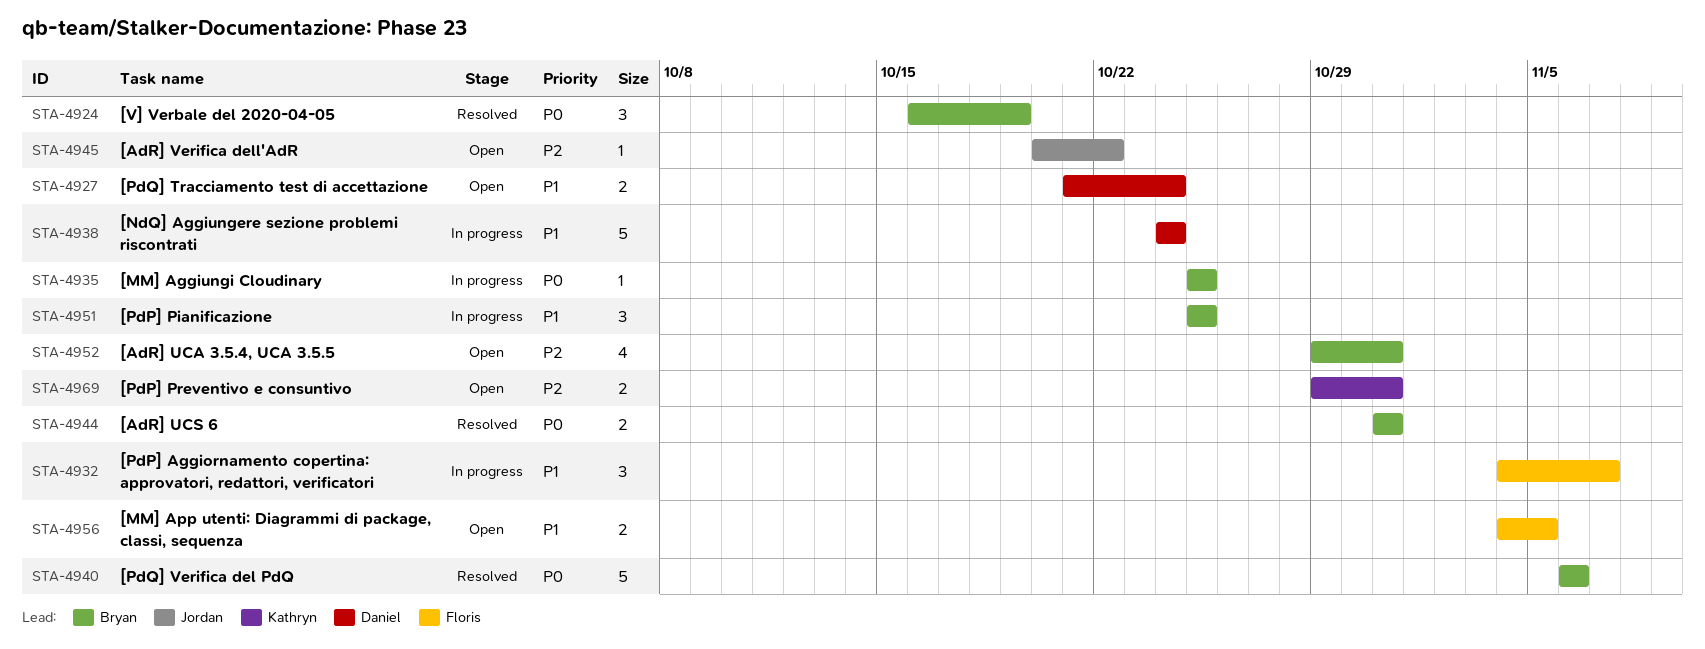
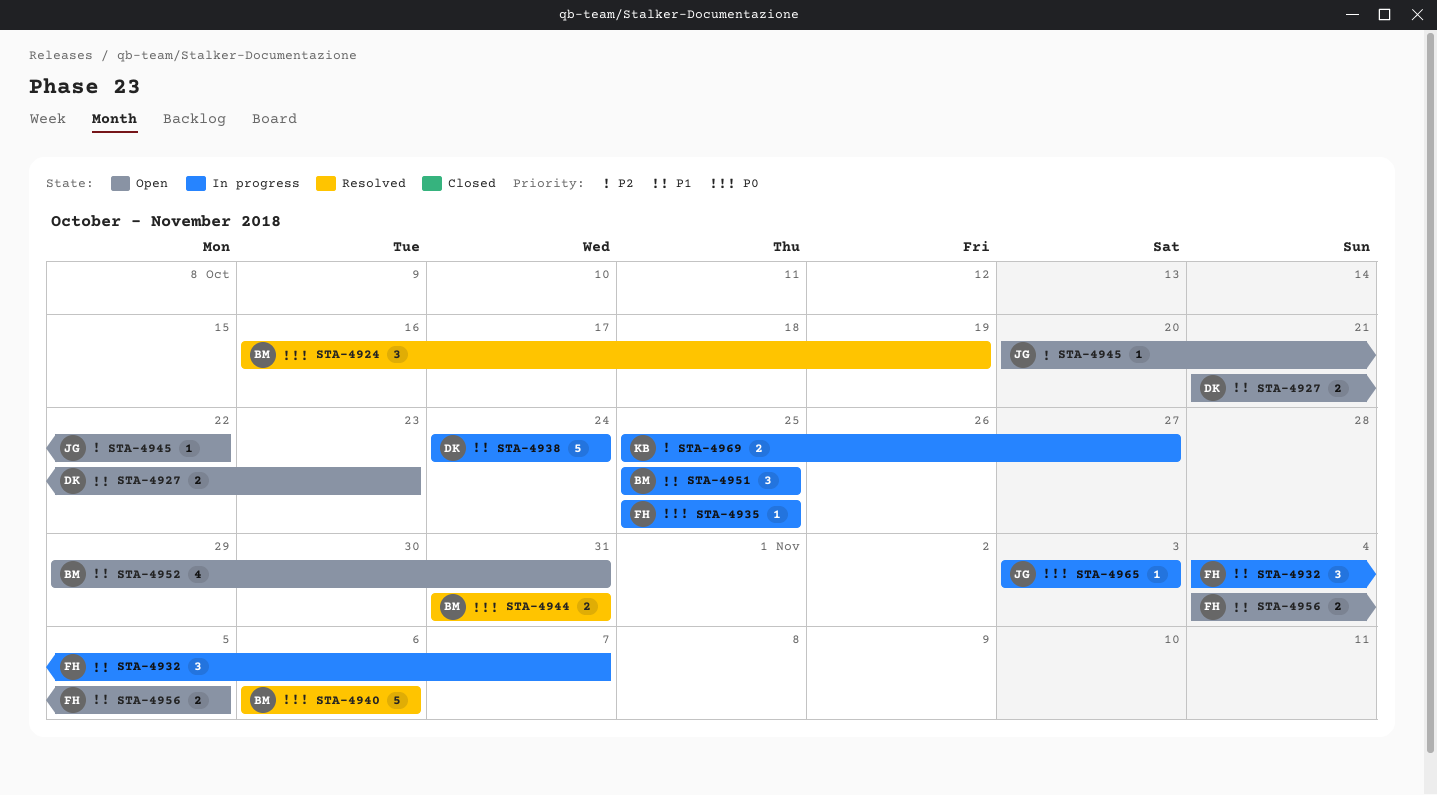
STA-4927, due: Oct 24 -> Oct 23
STA-4935, owner: Bryan -> Floris
STA-4952, priority: P2 -> P1
STA-4965: none -> present
STA-4969, status: Open -> In progress
STA-4969, start: Oct 29 -> Oct 25
STA-4969, due: Oct 31 -> Oct 27

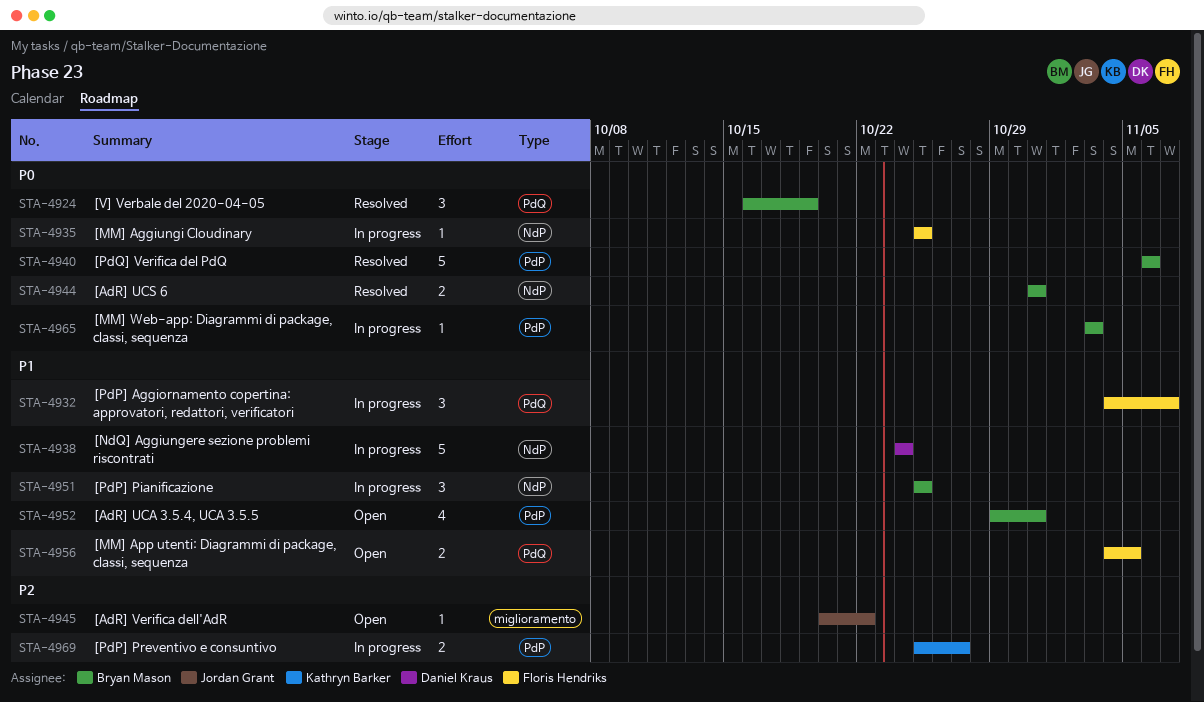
STA-4927: present -> none
STA-4965, owner: Jordan Grant -> Bryan Mason

